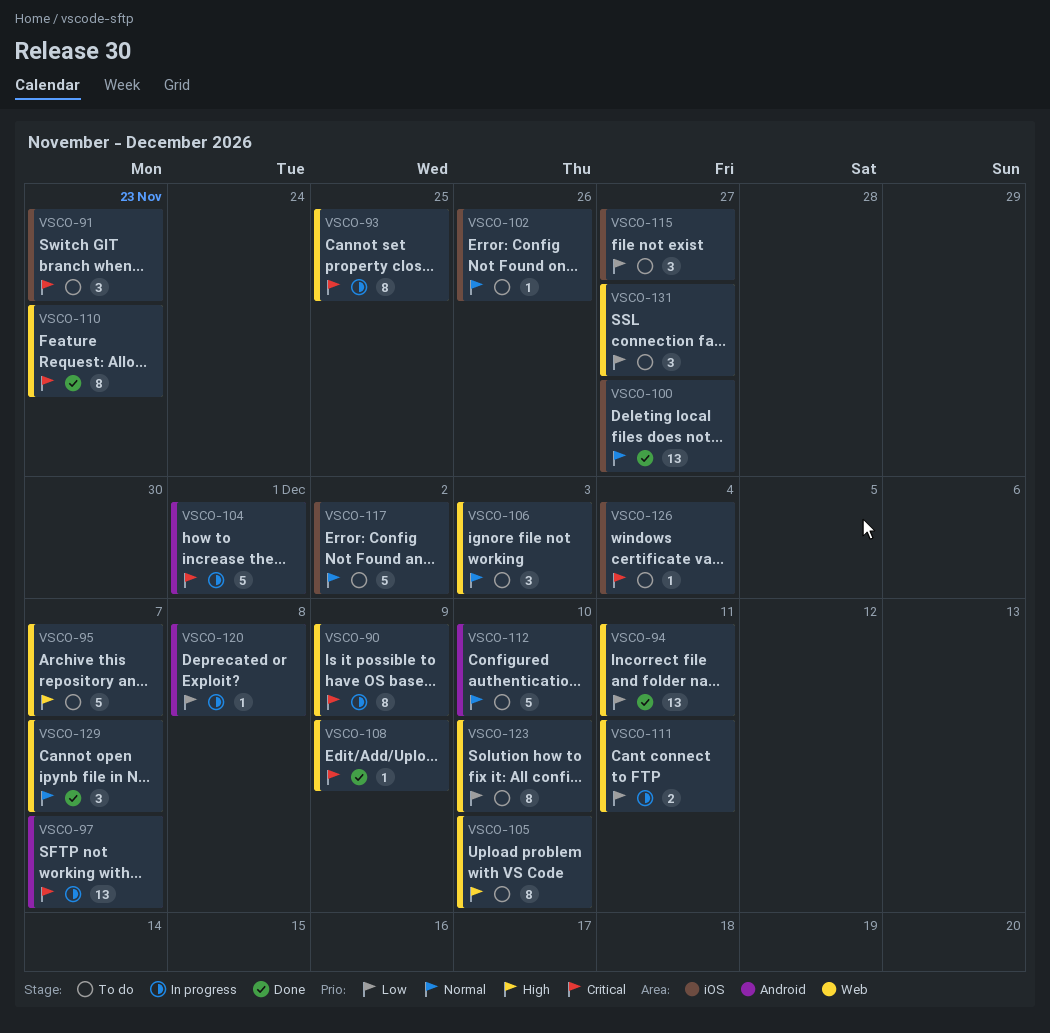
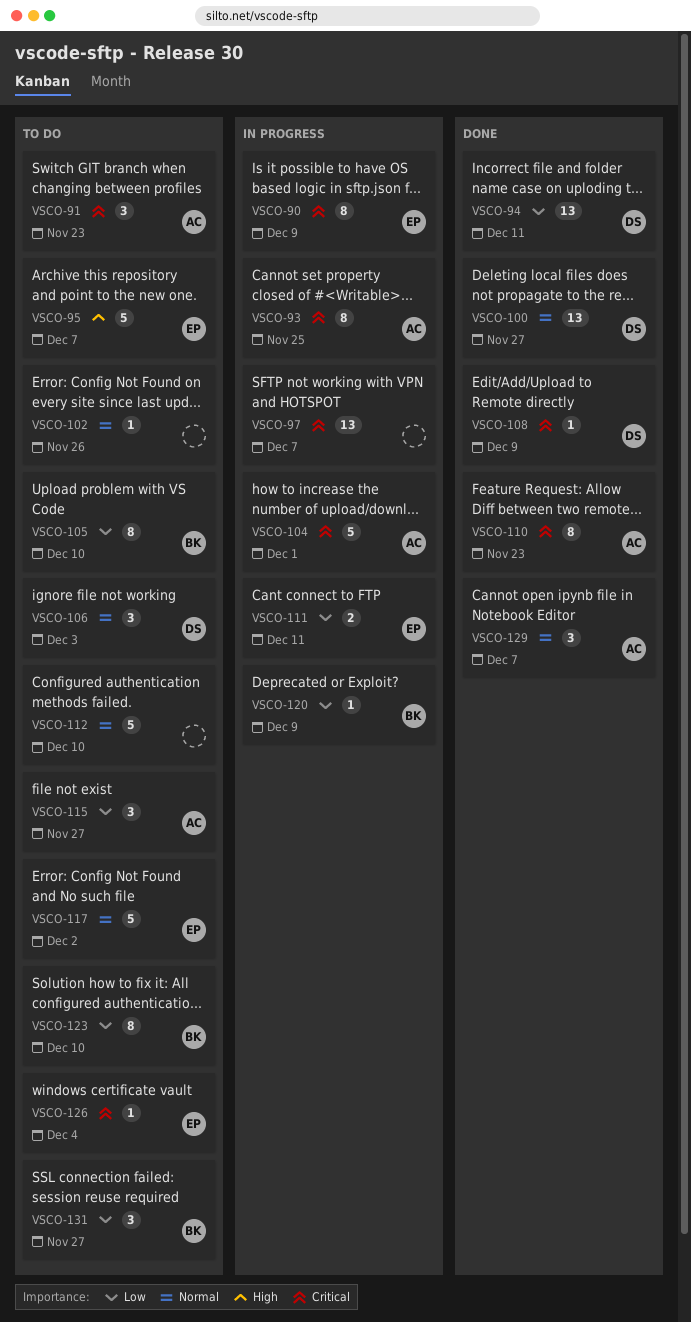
VSCO-105, priority: High -> Low
VSCO-120, due: Dec 8 -> Dec 9

